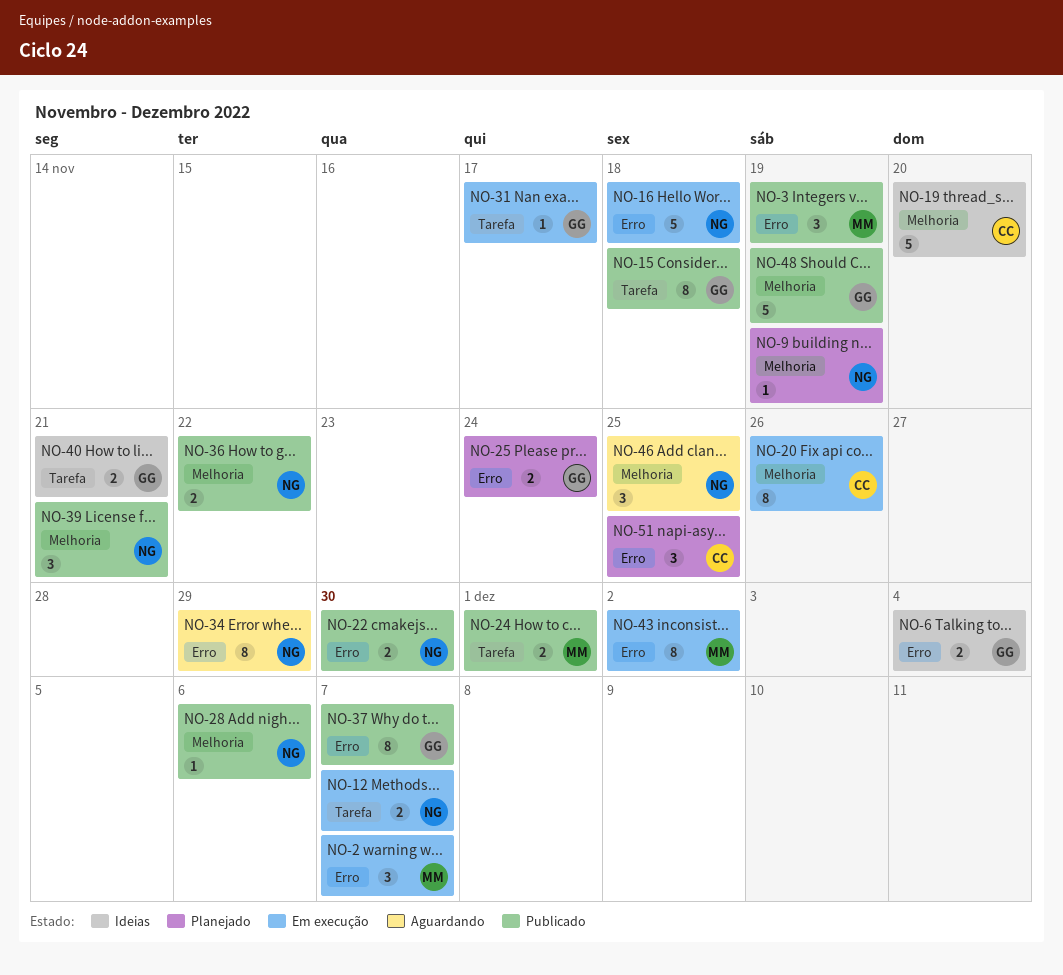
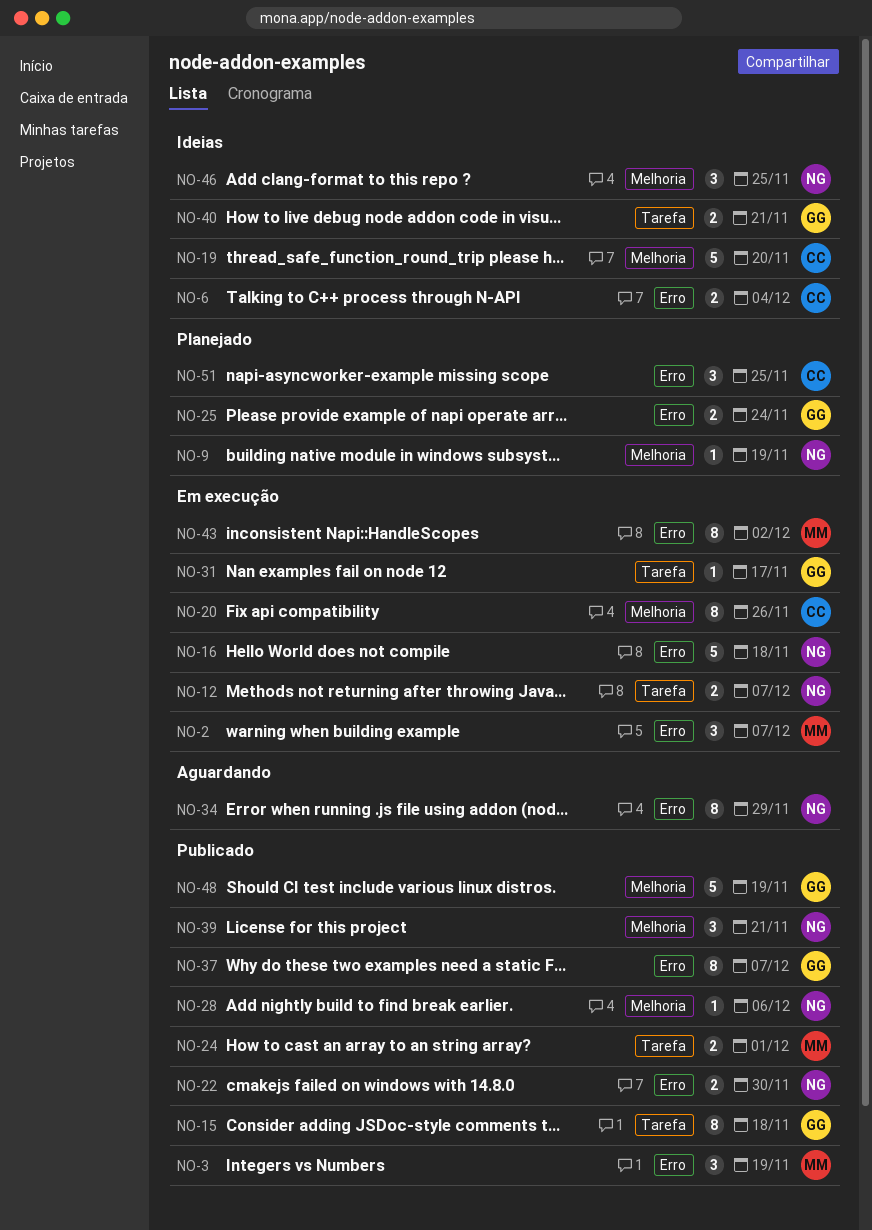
NO-6, owner: GG -> CC
NO-36: present -> none
NO-46, status: Aguardando -> Ideias

